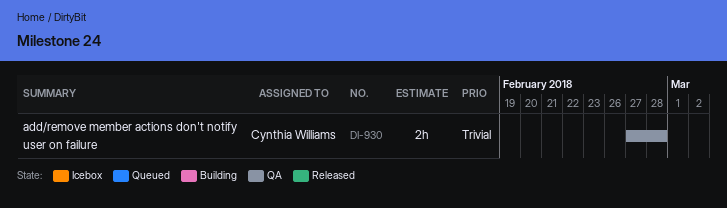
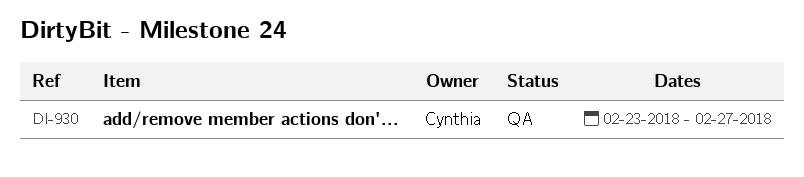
DI-930, start: Feb 27 -> Feb 23
DI-930, due: Feb 28 -> Feb 27

